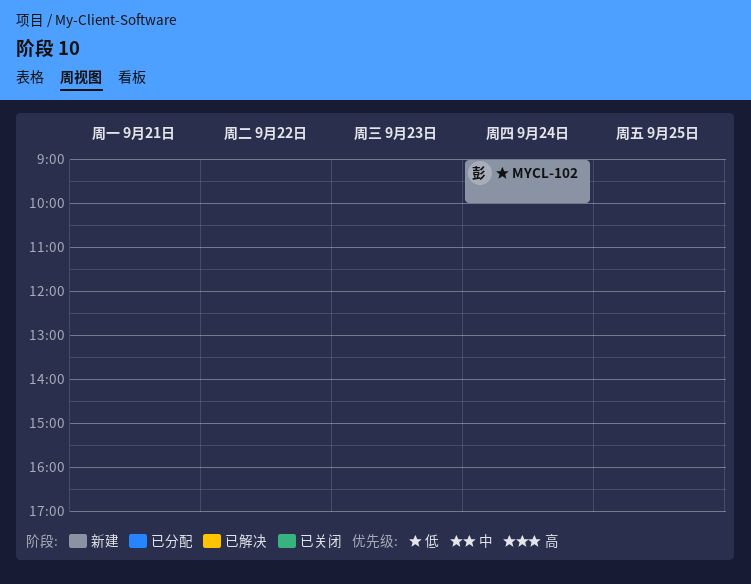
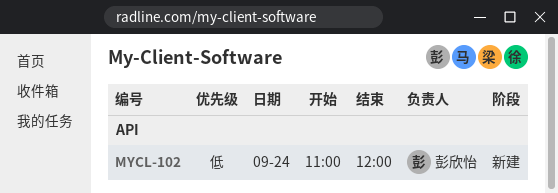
MYCL-102, begins: 09:00 -> 11:00
MYCL-102, ends: 10:00 -> 12:00

